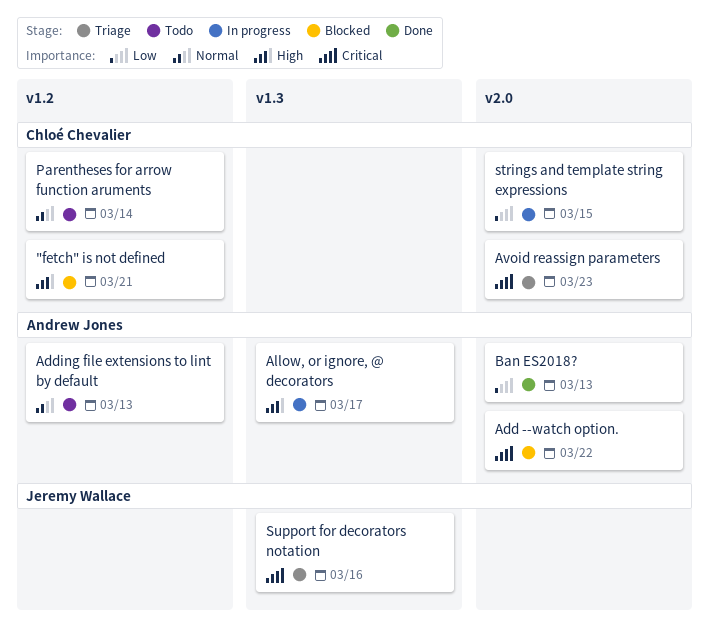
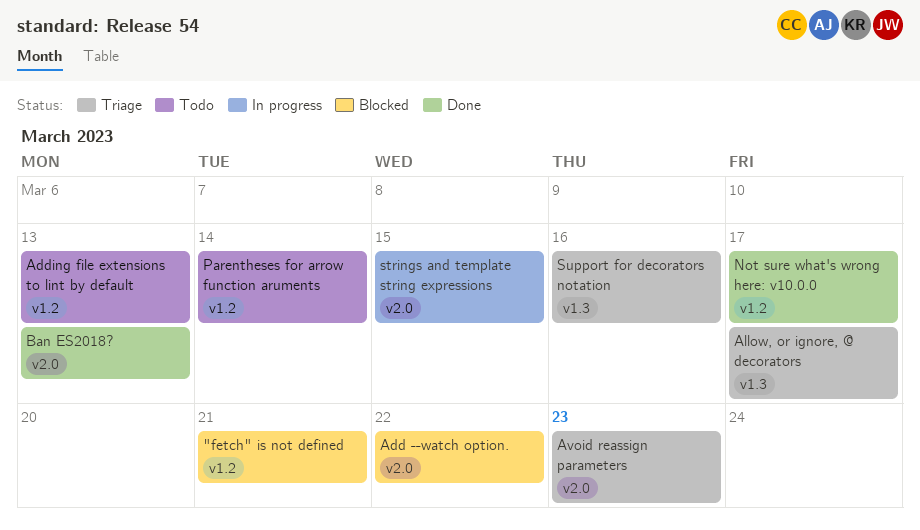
Allow, or ignore, @ decorators, status: In progress -> Triage
Not sure what's wrong here: v10.0.0: none -> present

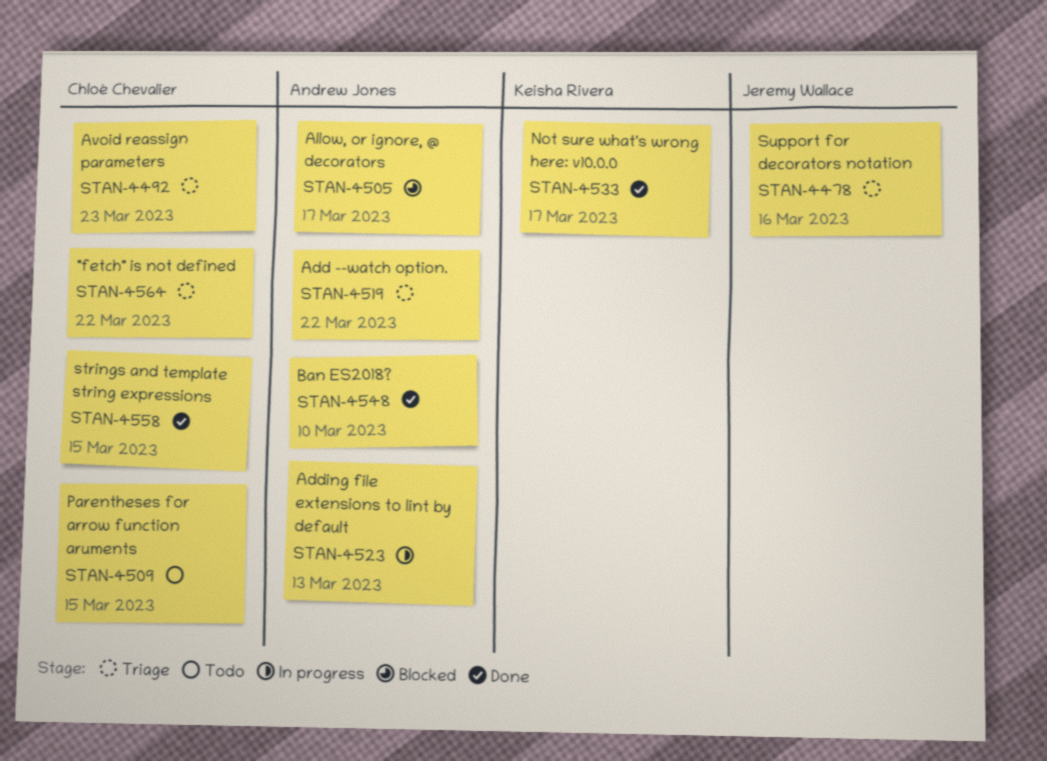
"fetch" is not defined, status: Blocked -> Triage
"fetch" is not defined, due: Mar 21 -> Mar 22
Add --watch option., status: Blocked -> Triage
Adding file extensions to lint by default, status: Todo -> In progress
Allow, or ignore, @ decorators, status: Triage -> Blocked
Ban ES2018?, due: Mar 13 -> Mar 10
Parentheses for arrow function aruments, due: Mar 14 -> Mar 15
strings and template string expressions, status: In progress -> Done

